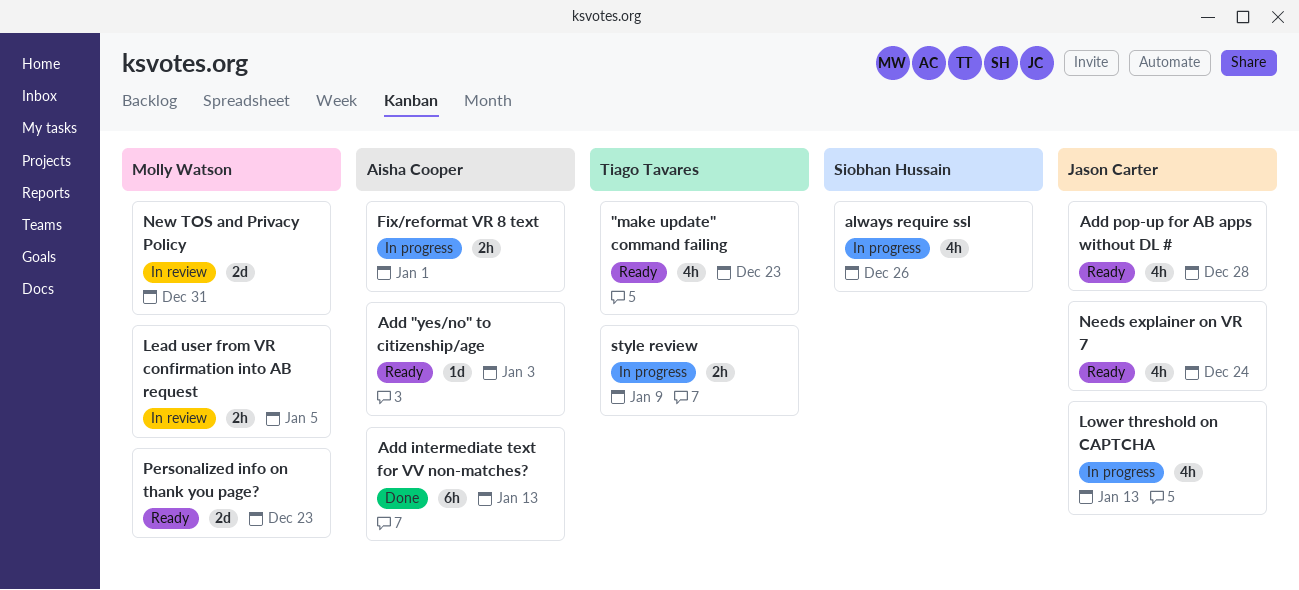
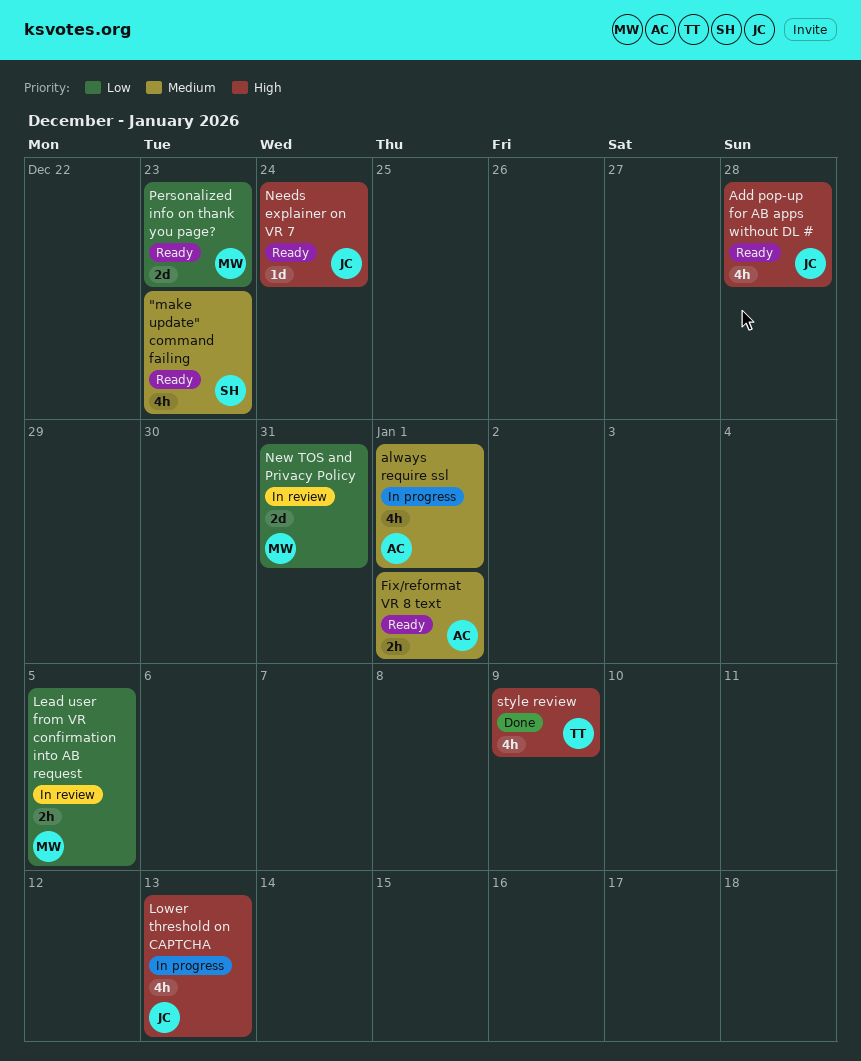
"make update" command failing, owner: Tiago Tavares -> Siobhan Hussain
Add "yes/no" to citizenship/age: present -> none
Add intermediate text for VV non-matches?: present -> none
always require ssl, owner: Siobhan Hussain -> Aisha Cooper
always require ssl, due: Dec 26 -> Jan 1
Fix/reformat VR 8 text, status: In progress -> Ready
Needs explainer on VR 7, estimate: 4h -> 1d
style review, status: In progress -> Done
style review, estimate: 2h -> 4h

